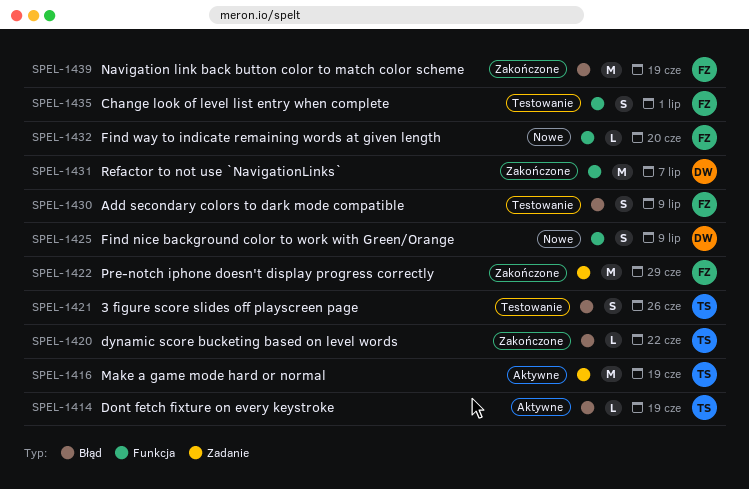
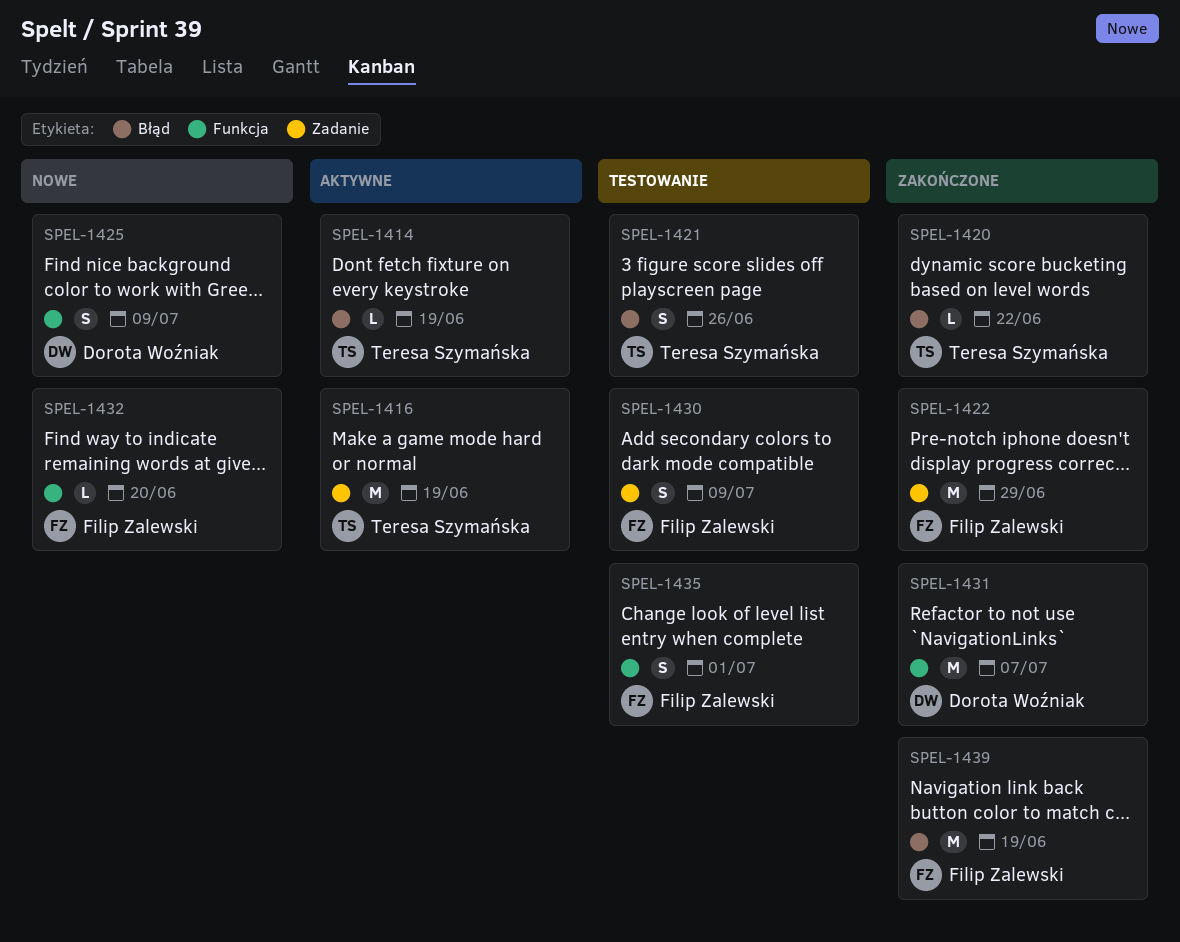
SPEL-1430, label: Błąd -> Zadanie

